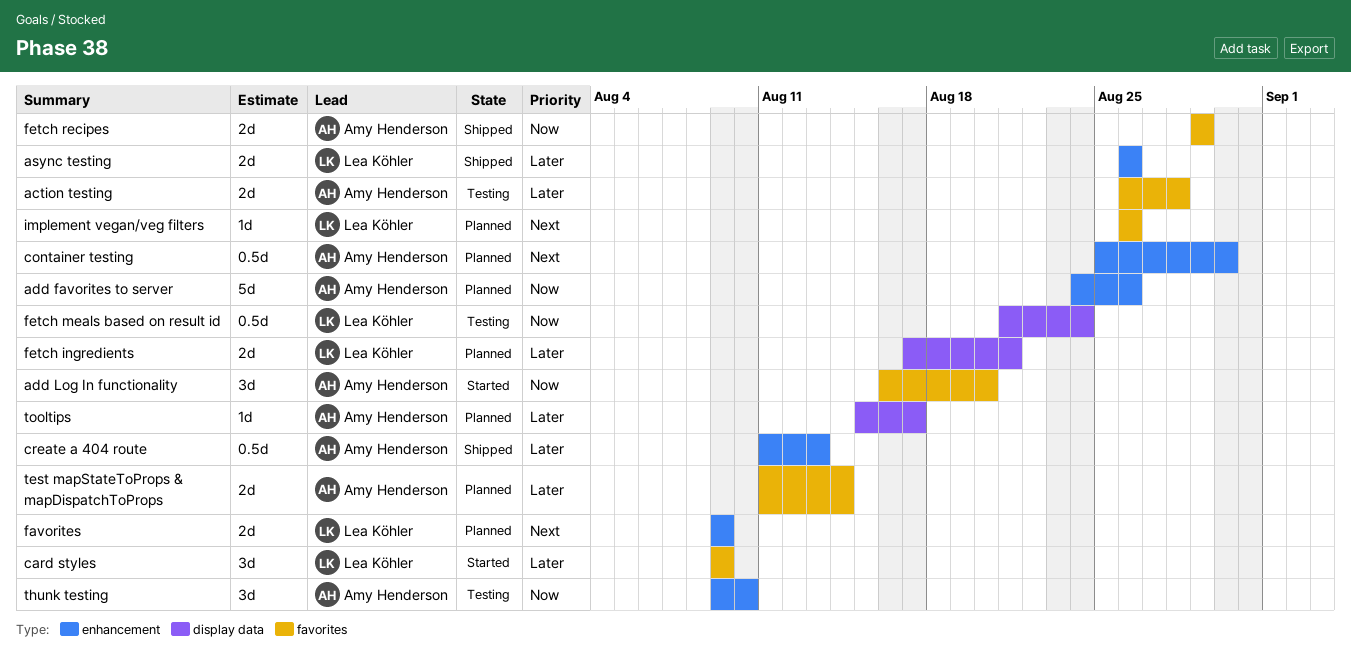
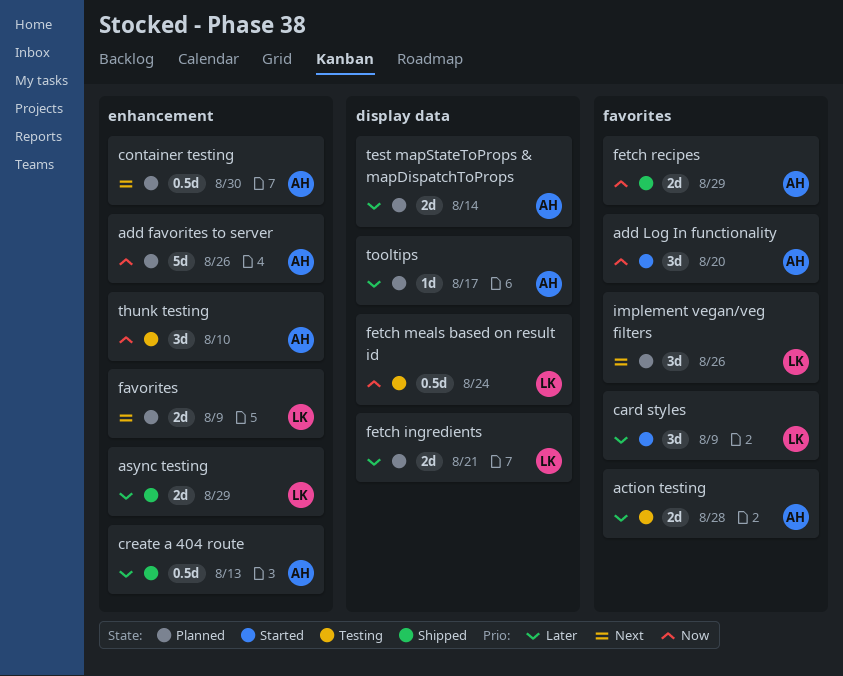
async testing, due: Aug 26 -> Aug 29
implement vegan/veg filters, estimate: 1d -> 3d
test mapStateToProps & mapDispatchToProps, label: favorites -> display data

